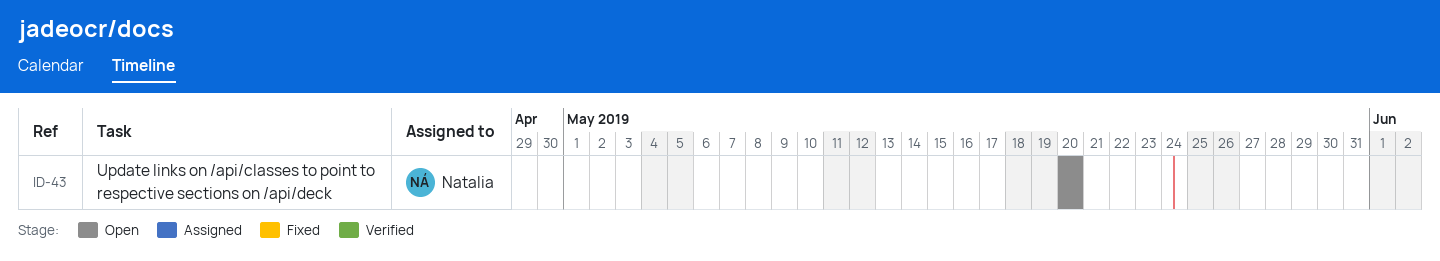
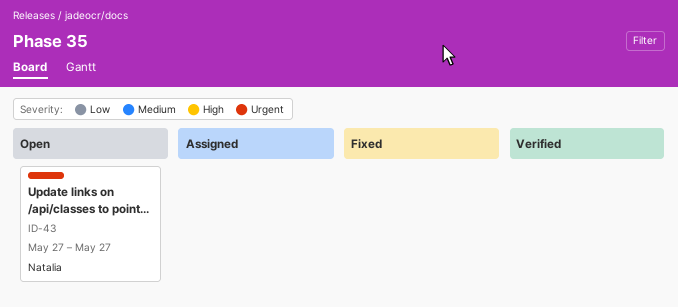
ID-43, start: May 20 -> May 27
ID-43, due: May 20 -> May 27

